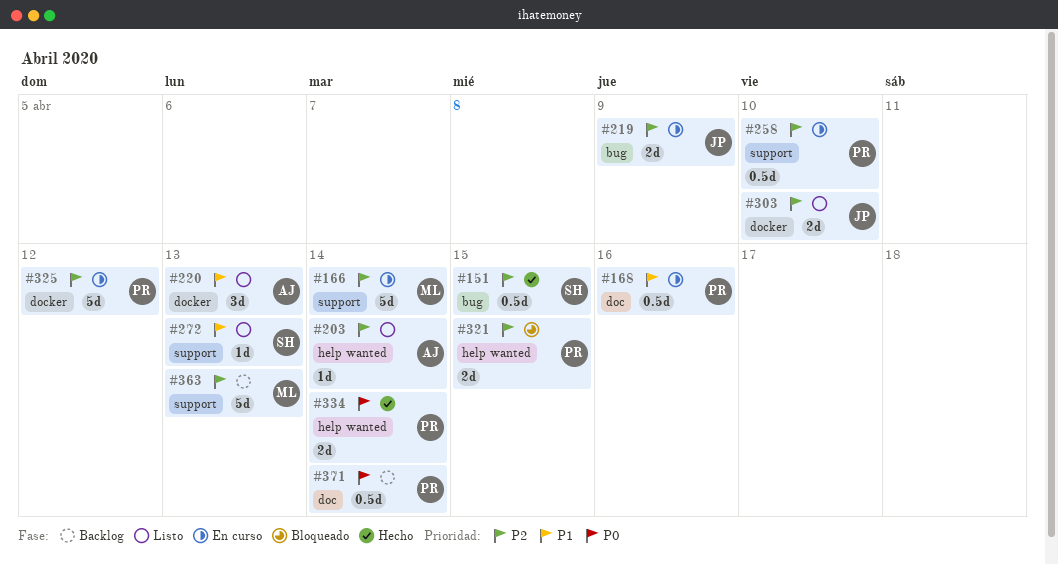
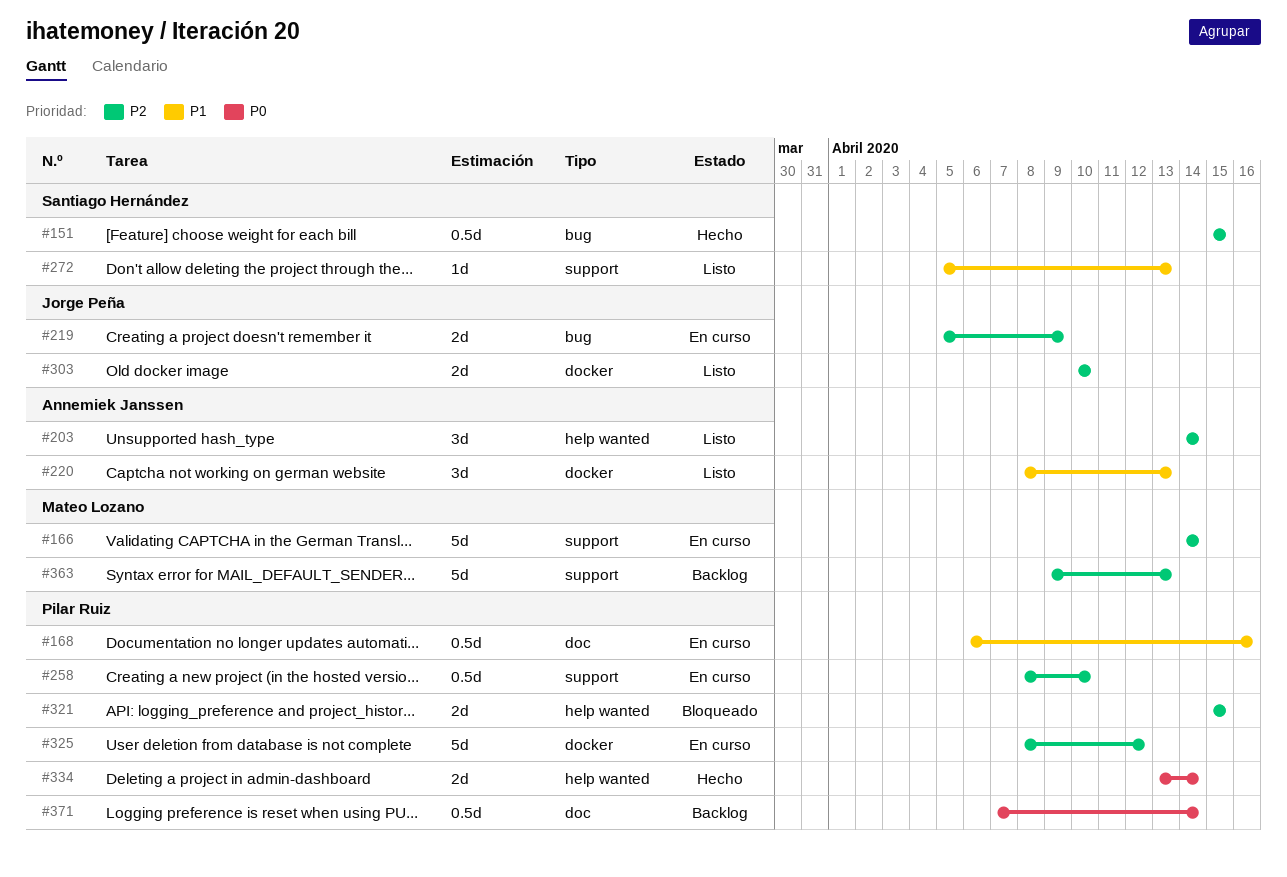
#203, estimate: 1d -> 3d

